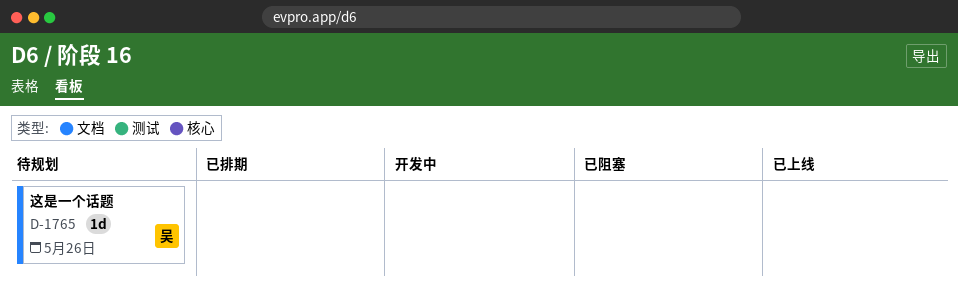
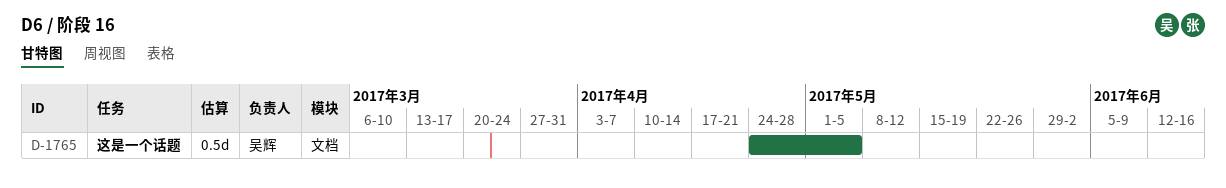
D-1765, estimate: 1d -> 0.5d
D-1765, due: May 26 -> May 5

